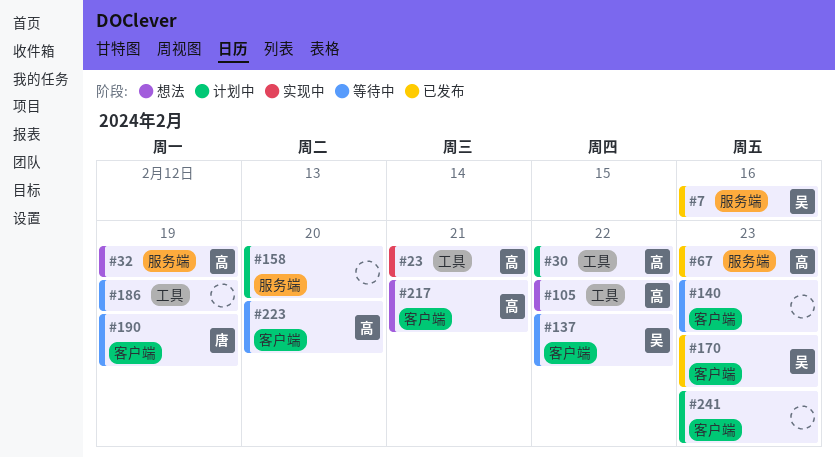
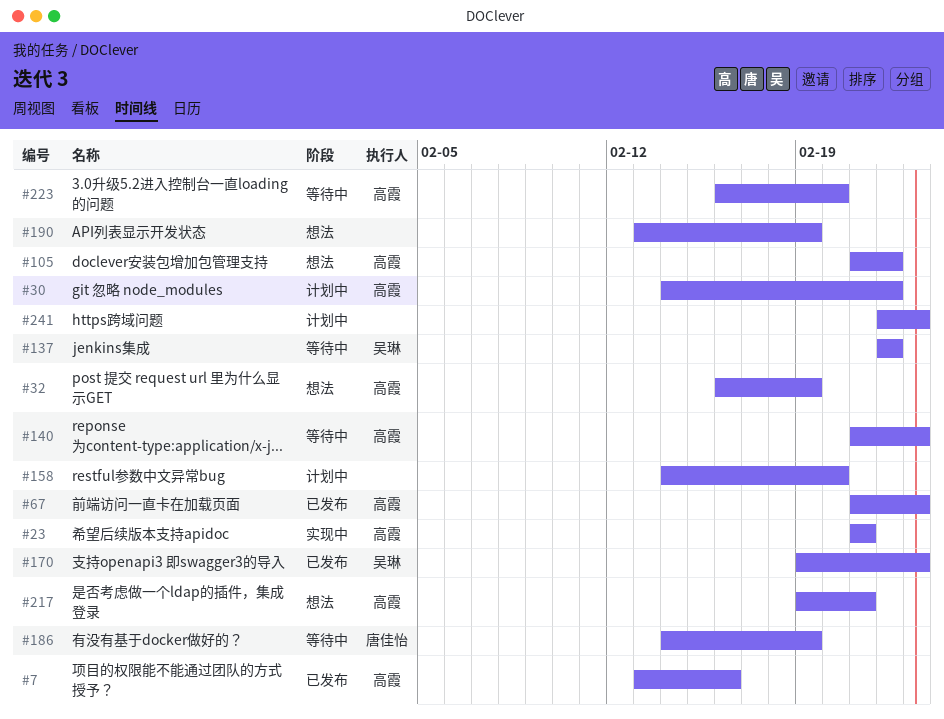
#7, owner: 吴琳 -> 高霞
#140, owner: none -> 高霞
#186, owner: none -> 唐佳怡
#190, status: 等待中 -> 想法
#190, owner: 唐佳怡 -> none

